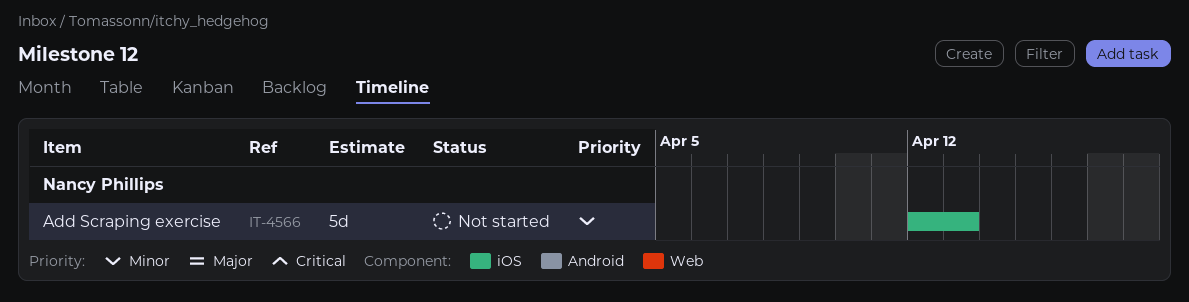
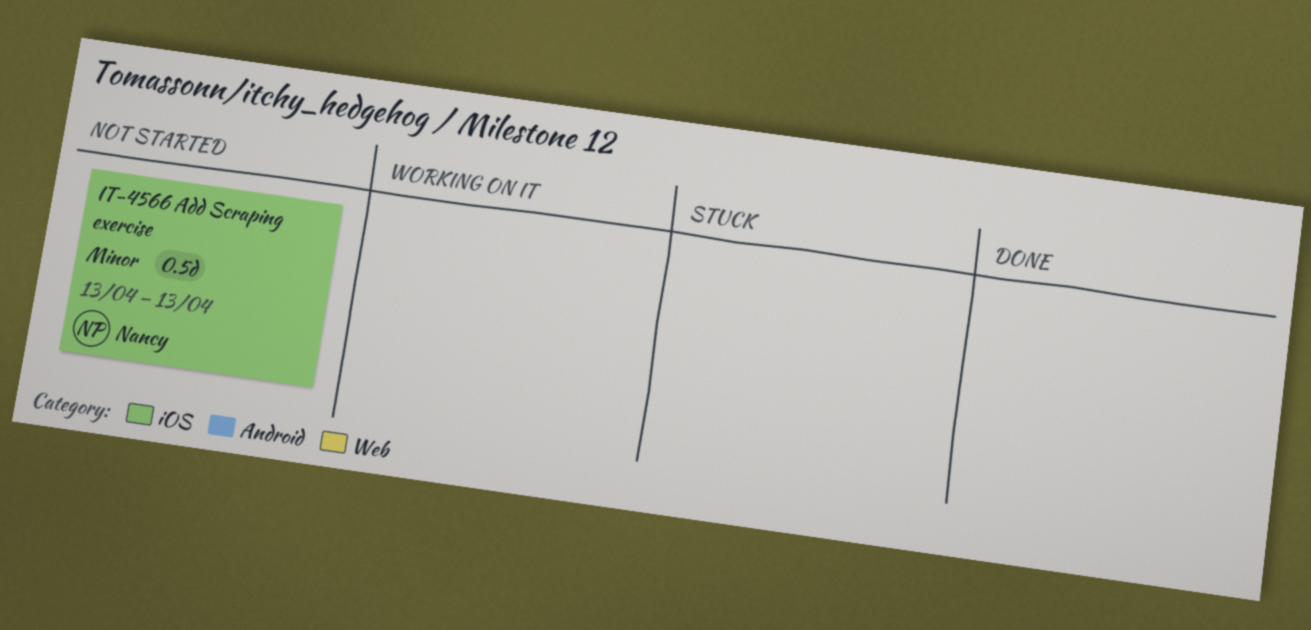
IT-4566, estimate: 5d -> 0.5d
IT-4566, start: Apr 12 -> Apr 13

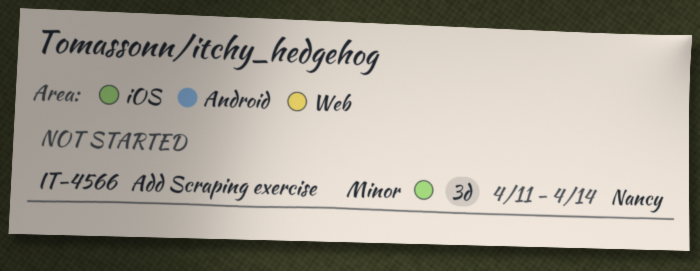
IT-4566, estimate: 0.5d -> 3d
IT-4566, start: Apr 13 -> Apr 11
IT-4566, due: Apr 13 -> Apr 14

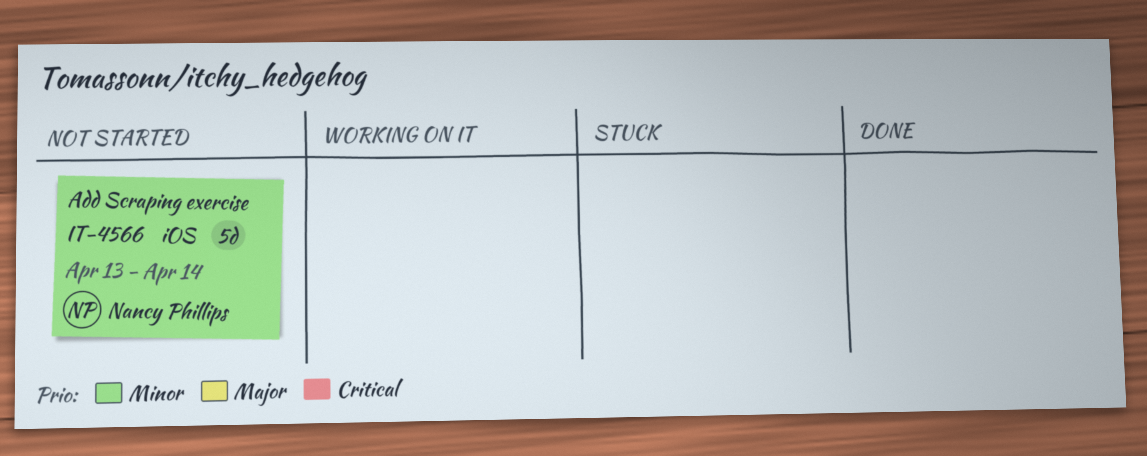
IT-4566, estimate: 3d -> 5d
IT-4566, start: Apr 11 -> Apr 13

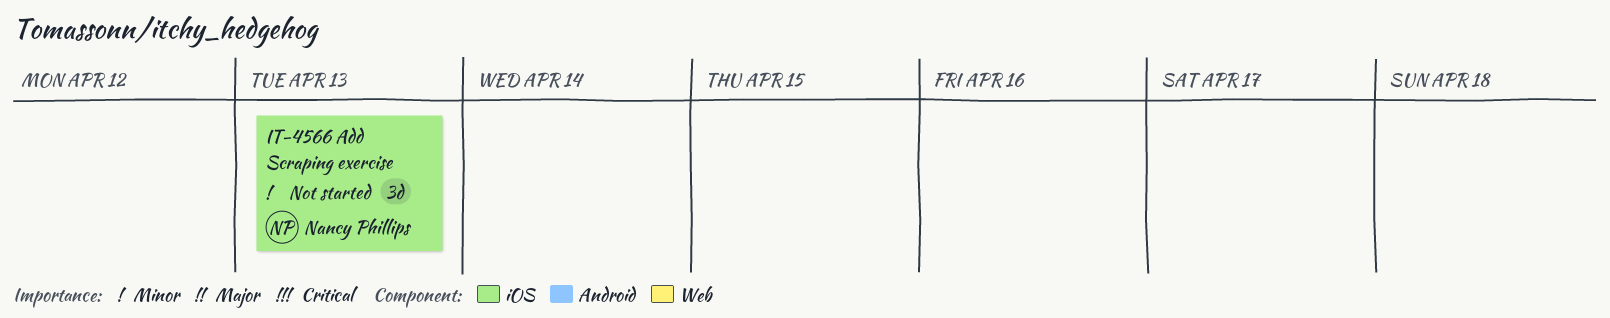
IT-4566, estimate: 5d -> 3d
IT-4566, due: Apr 14 -> Apr 13

